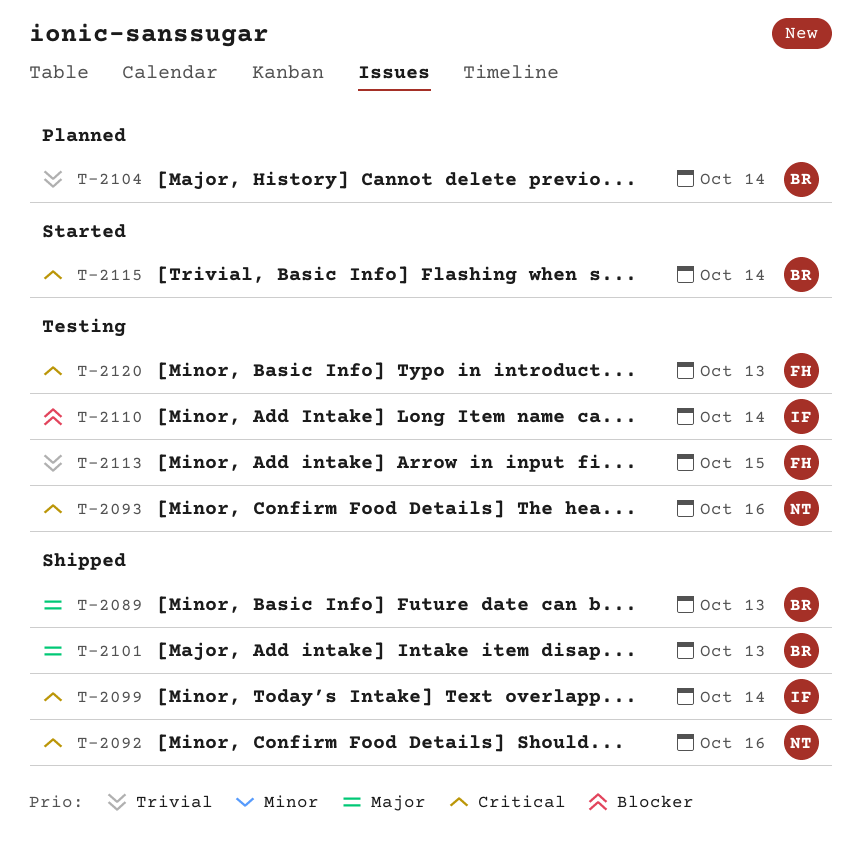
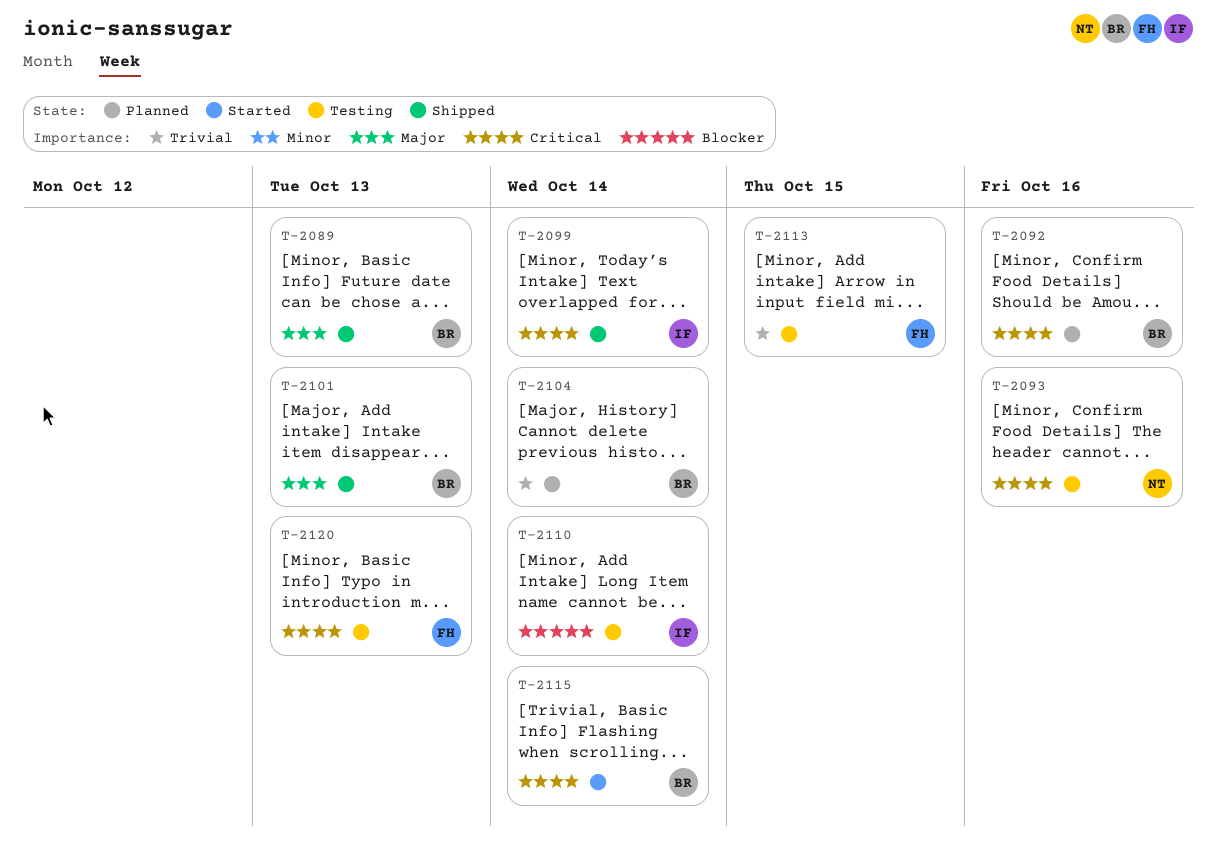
T-2092, status: Shipped -> Planned
T-2092, owner: NT -> BR

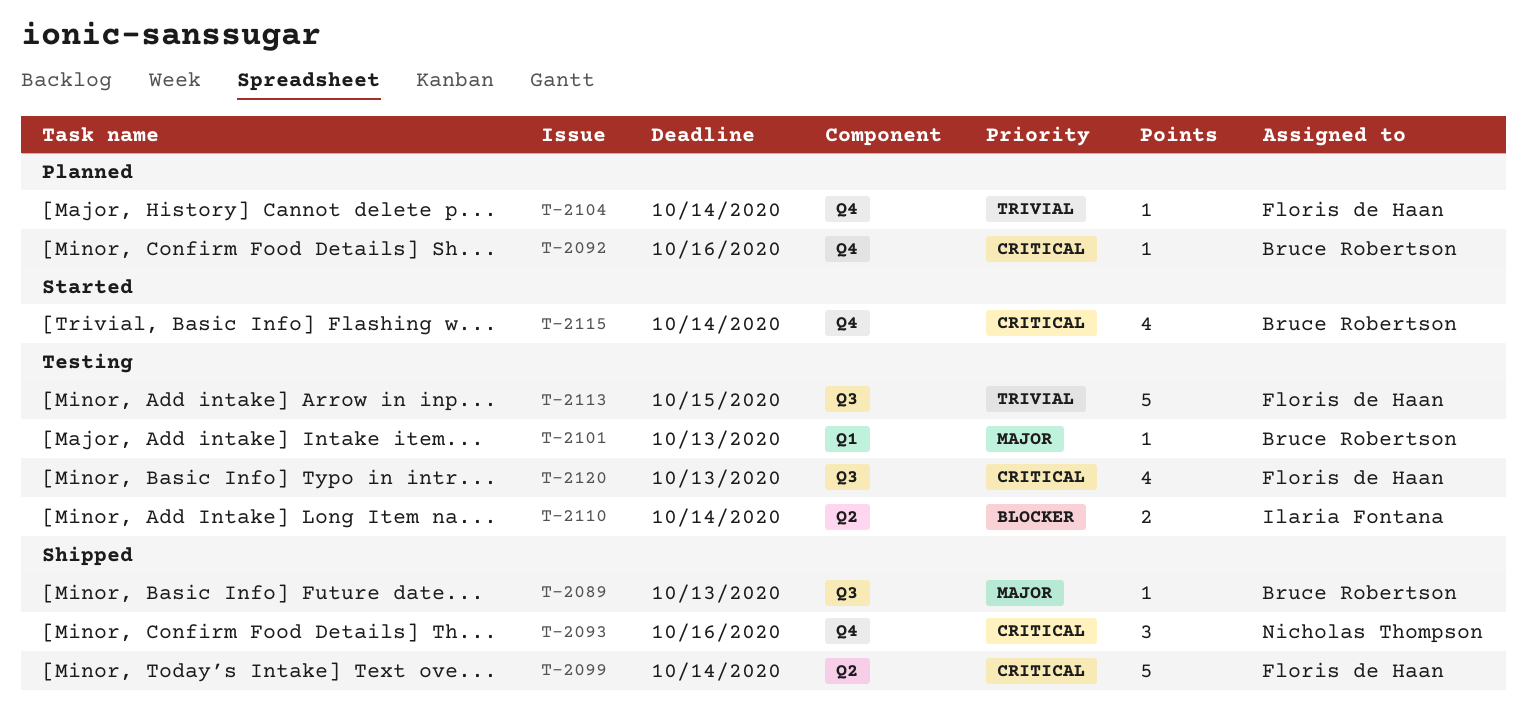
T-2093, status: Testing -> Shipped
T-2099, owner: Ilaria Fontana -> Floris de Haan
T-2101, status: Shipped -> Testing
T-2104, owner: Bruce Robertson -> Floris de Haan

